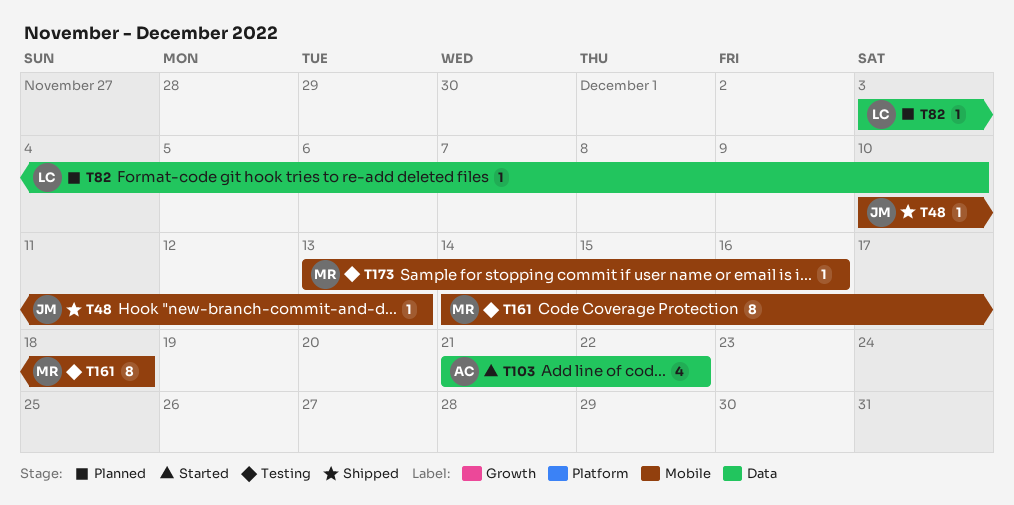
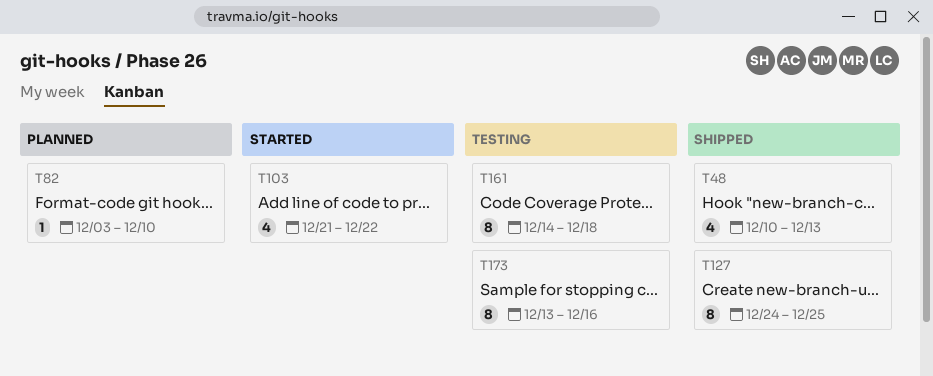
T48, estimate: 1 -> 4
T127: none -> present
T173, estimate: 1 -> 8

